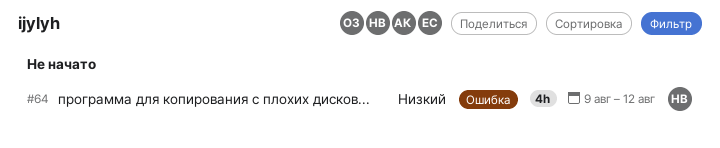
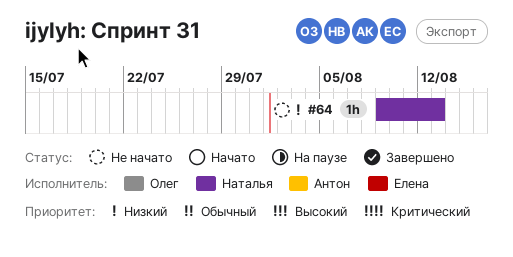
#64, estimate: 4h -> 1h
#64, due: Aug 12 -> Aug 13

